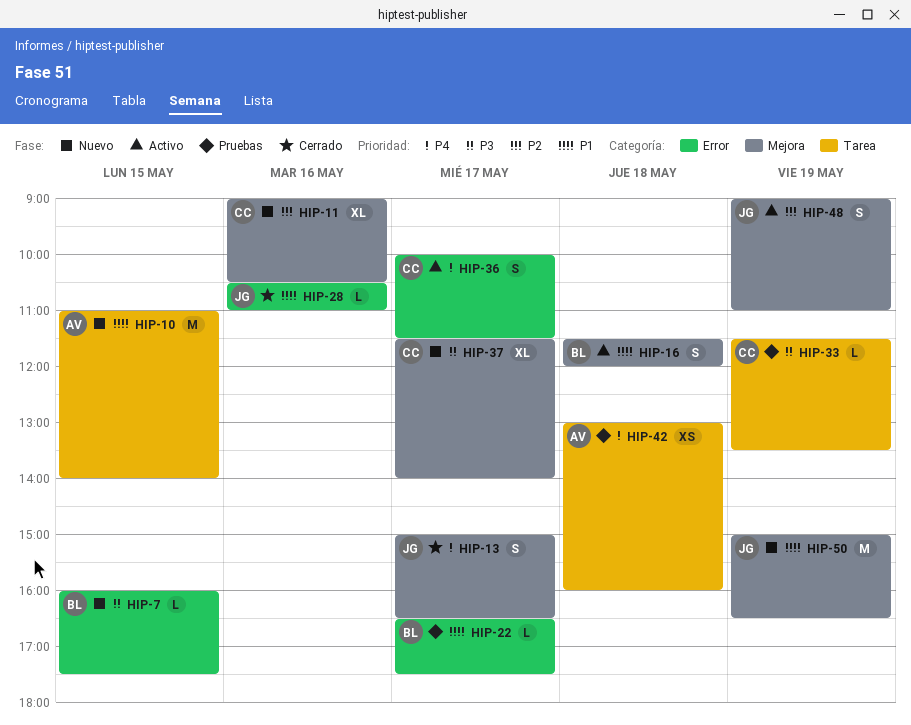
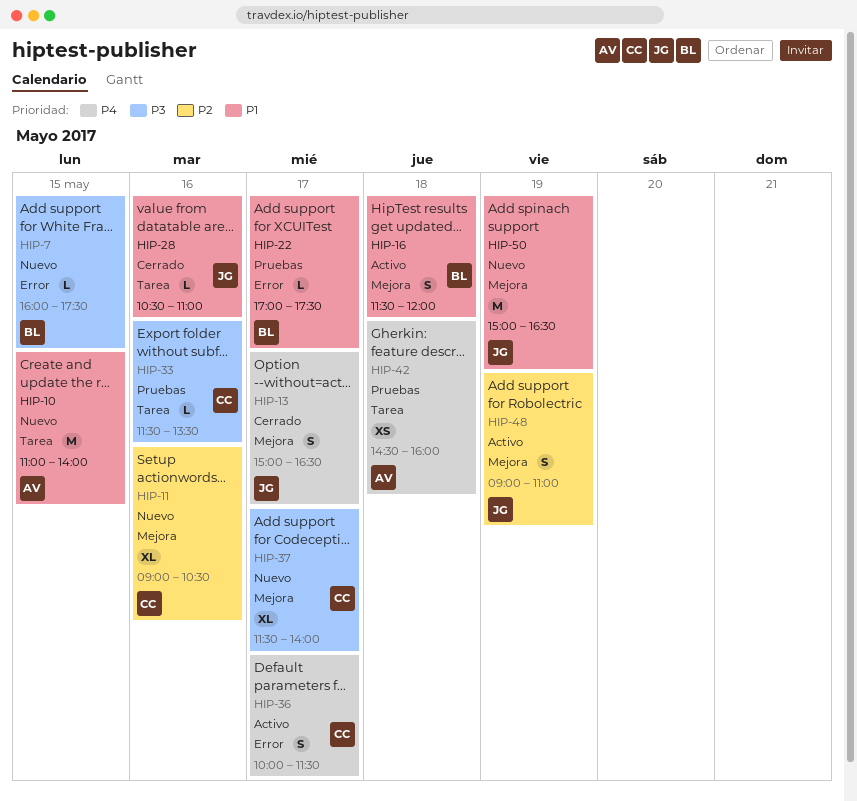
HIP-22, begins: 16:30 -> 17:00
HIP-28, label: Error -> Tarea
HIP-33, day: May 19 -> May 16
HIP-42, begins: 13:00 -> 14:30

